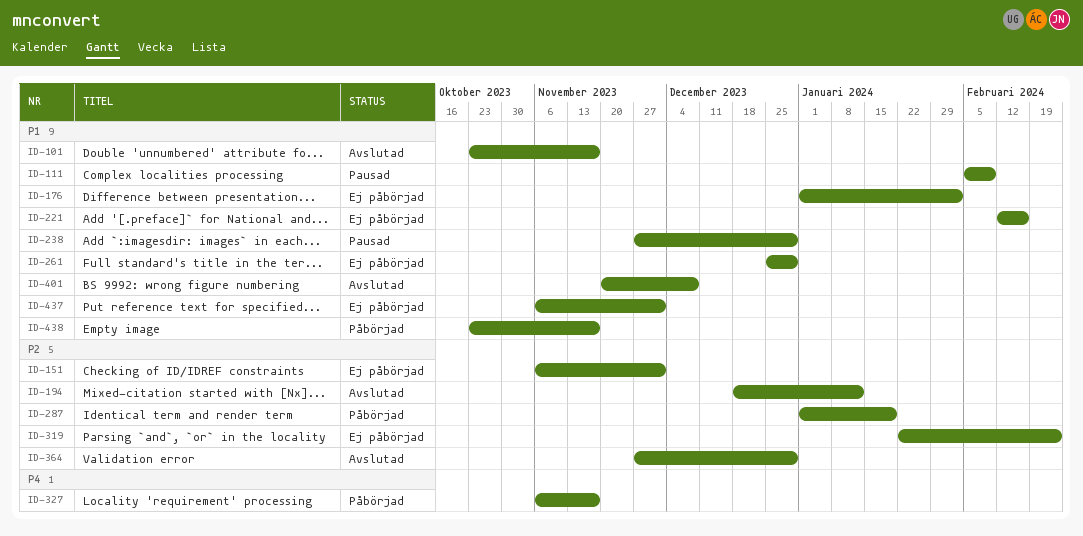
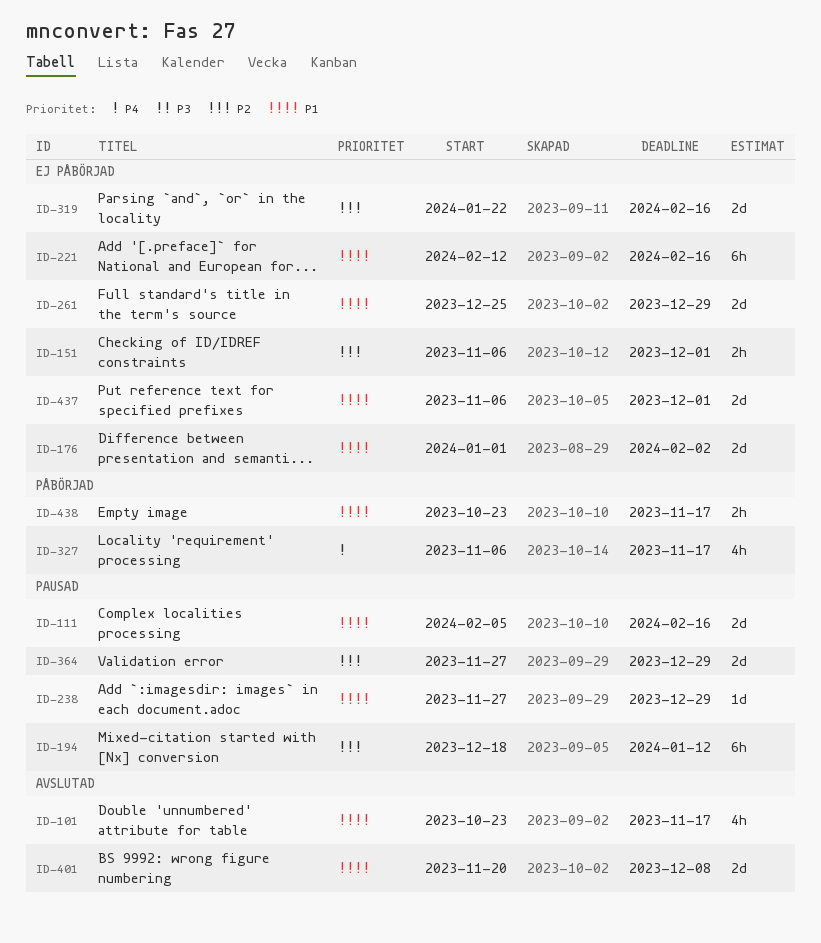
ID-111, due: Feb 9 -> Feb 16
ID-194, status: Avslutad -> Pausad
ID-287: present -> none
ID-319, due: Feb 23 -> Feb 16
ID-364, status: Avslutad -> Pausad

